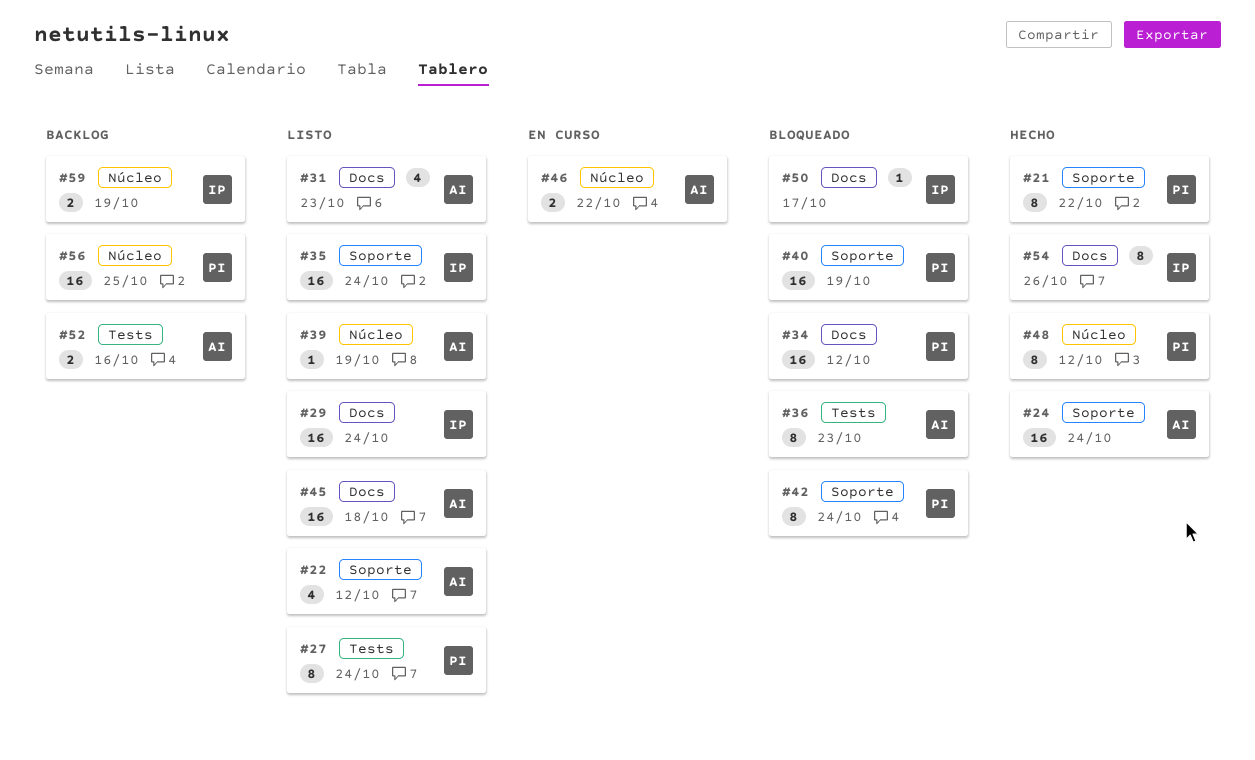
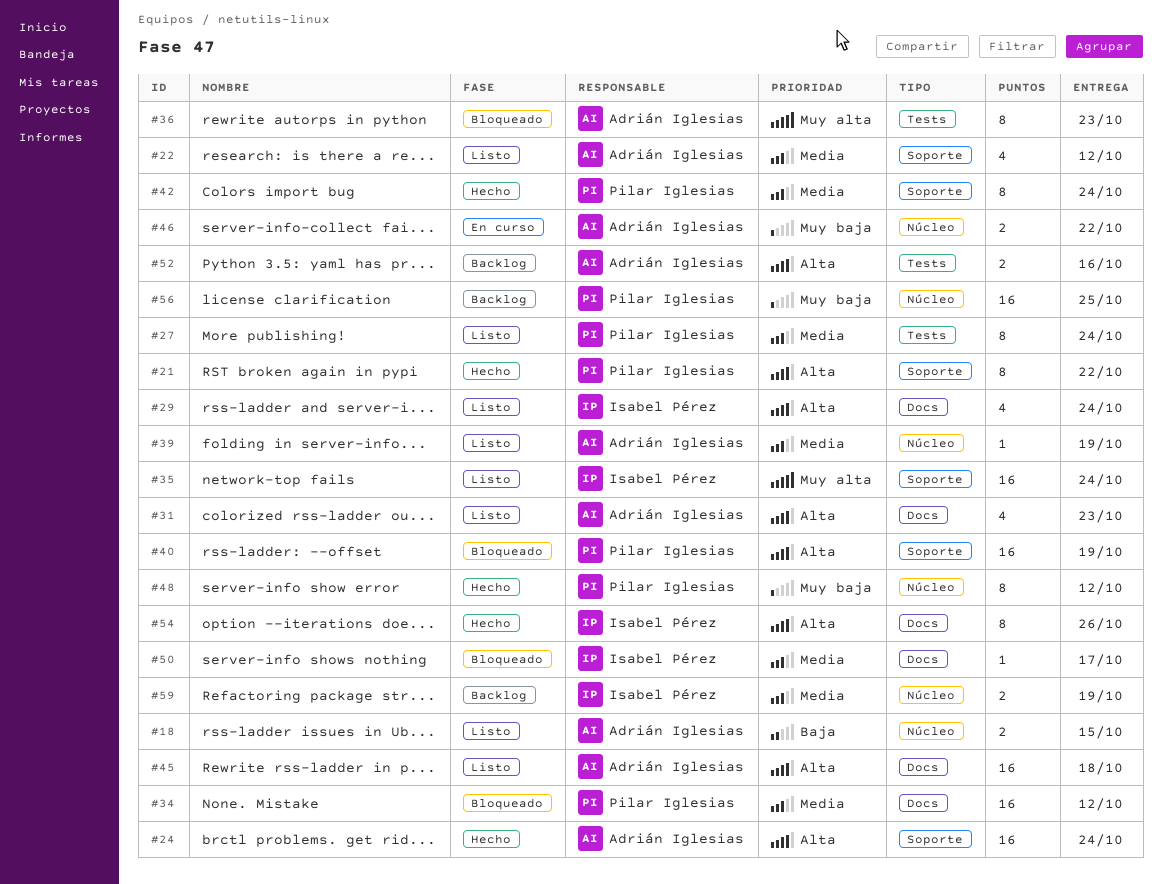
#18: none -> present
#29, estimate: 16 -> 4
#42, status: Bloqueado -> Hecho

